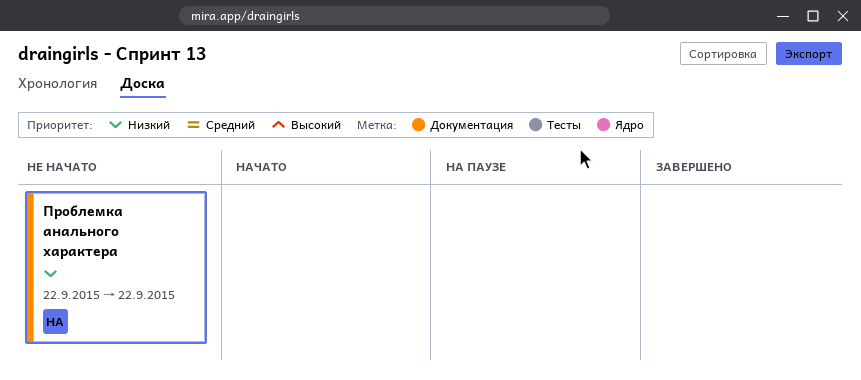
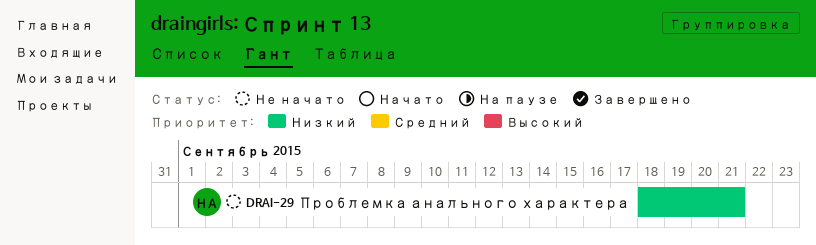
Проблемка анального характера, start: Sep 22 -> Sep 18
Проблемка анального характера, due: Sep 22 -> Sep 21

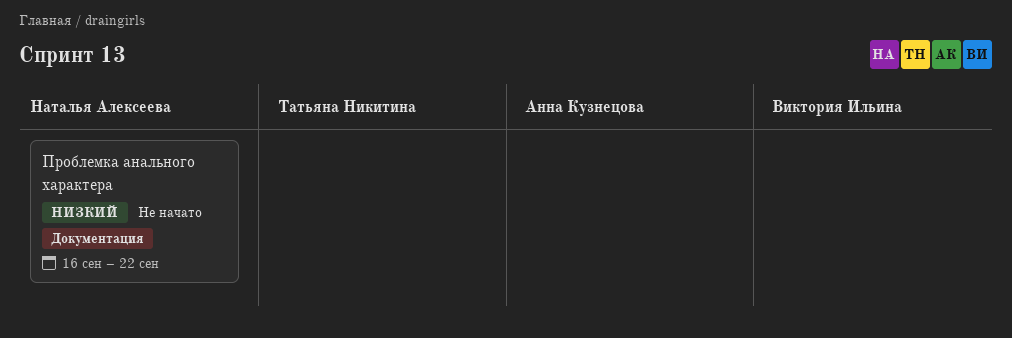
Проблемка анального характера, start: Sep 18 -> Sep 16
Проблемка анального характера, due: Sep 21 -> Sep 22

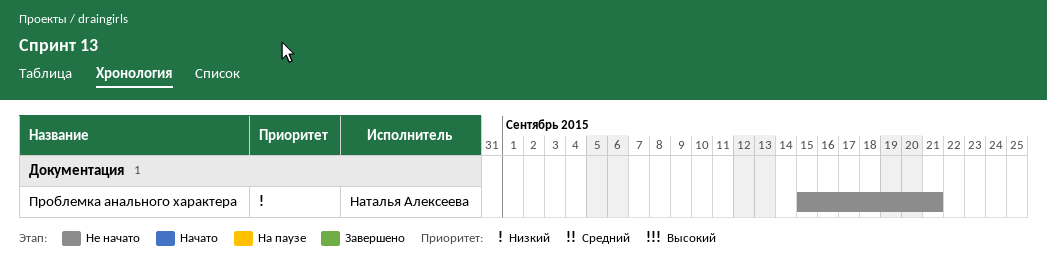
Проблемка анального характера, start: Sep 16 -> Sep 15
Проблемка анального характера, due: Sep 22 -> Sep 21

